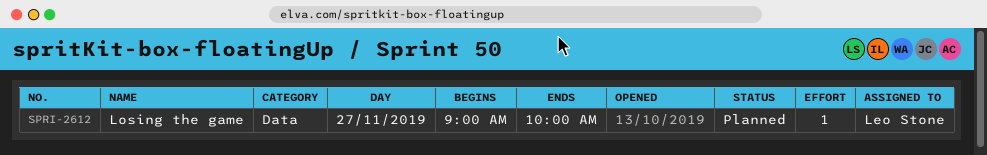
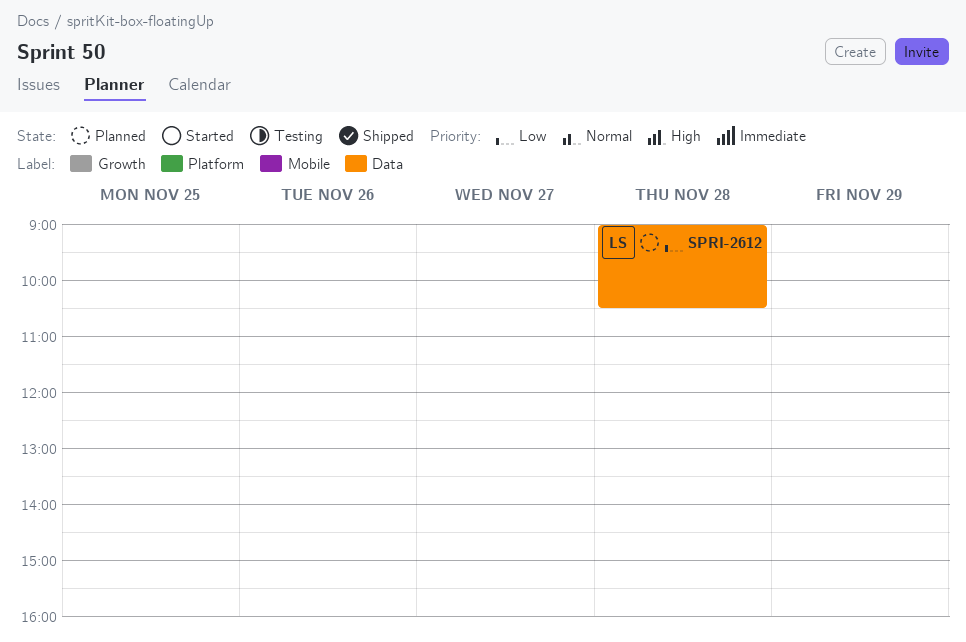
SPRI-2612, day: Nov 27 -> Nov 28
SPRI-2612, ends: 10:00 -> 10:30

